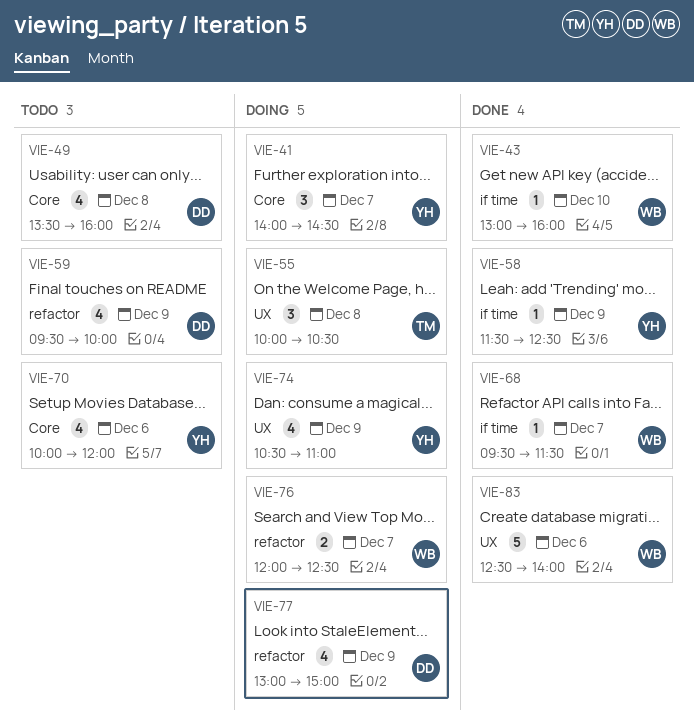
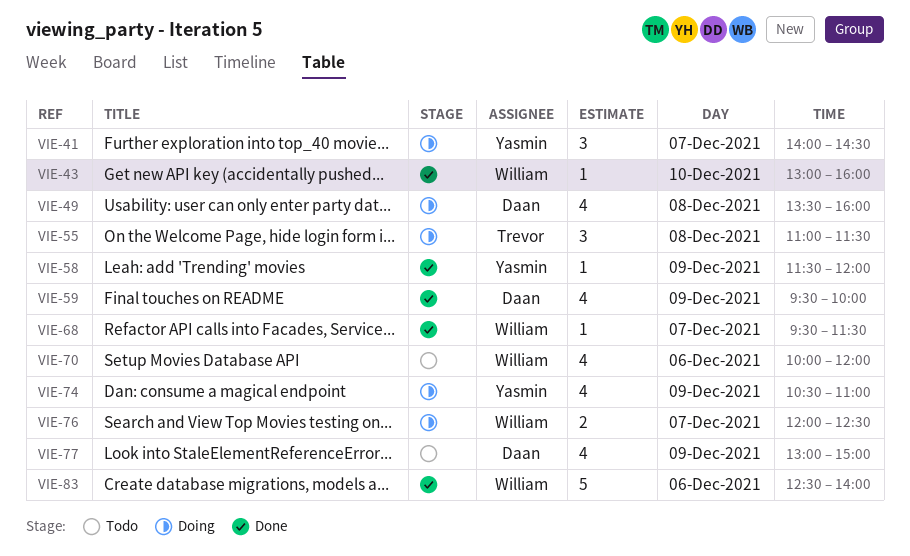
VIE-49, status: Todo -> Doing
VIE-55, begins: 10:00 -> 11:00
VIE-55, ends: 10:30 -> 11:30
VIE-58, ends: 12:30 -> 12:00
VIE-59, status: Todo -> Done
VIE-70, owner: Yasmin -> William
VIE-77, status: Doing -> Todo

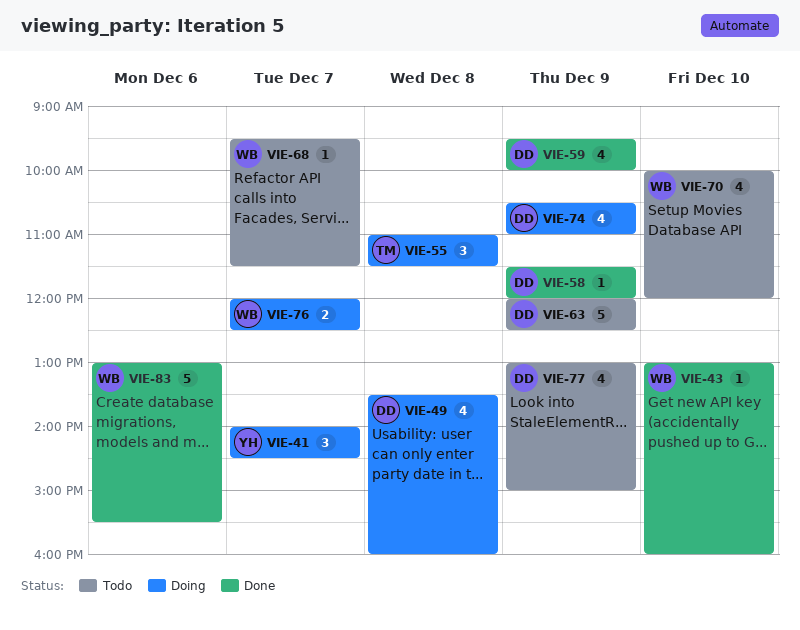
VIE-58, owner: Yasmin -> Daan
VIE-63: none -> present
VIE-68, status: Done -> Todo
VIE-70, day: Dec 6 -> Dec 10
VIE-74, owner: Yasmin -> Daan
VIE-83, begins: 12:30 -> 13:00
VIE-83, ends: 14:00 -> 15:30

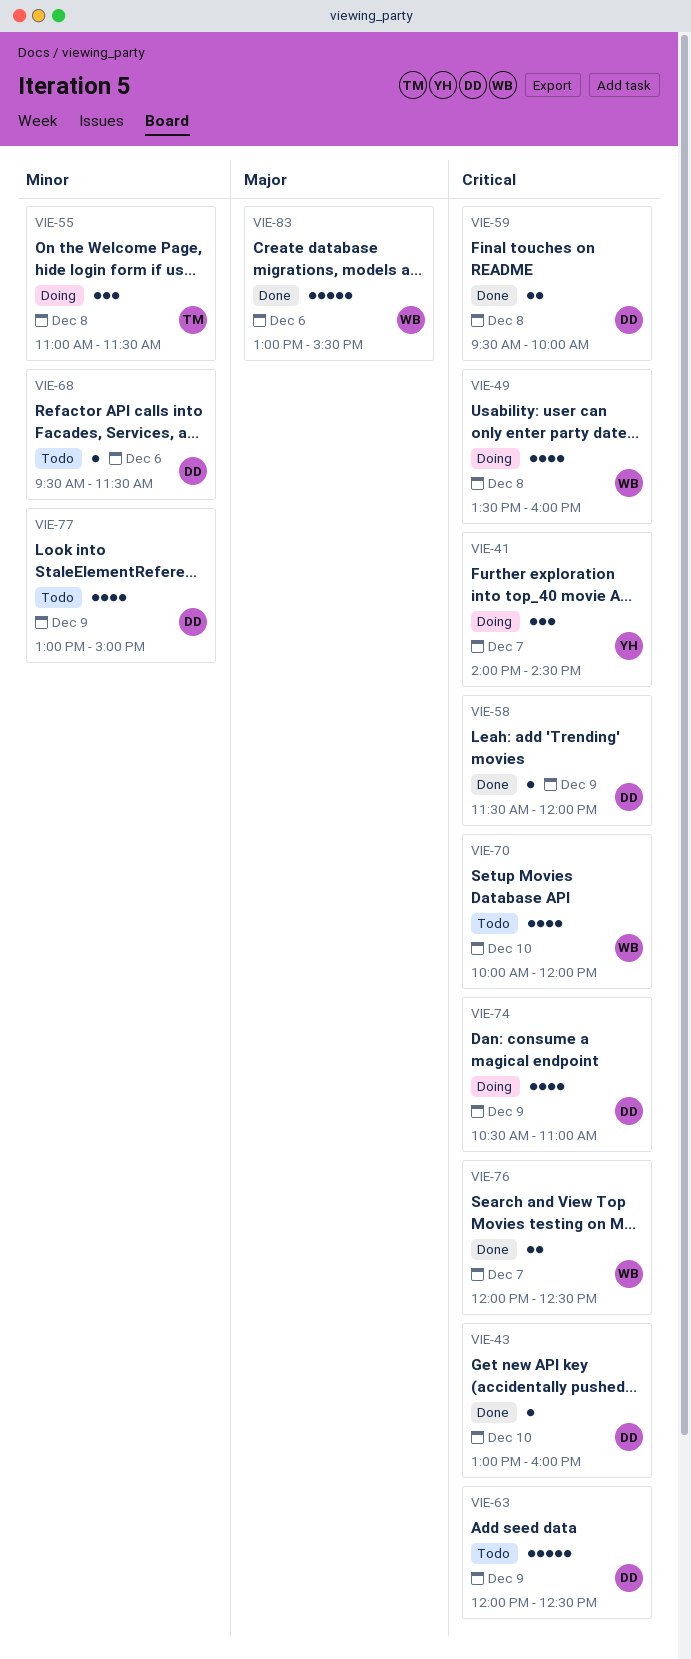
VIE-43, owner: WB -> DD
VIE-49, owner: DD -> WB
VIE-59, estimate: 4 -> 2
VIE-59, day: Dec 9 -> Dec 8
VIE-68, owner: WB -> DD
VIE-68, day: Dec 7 -> Dec 6
VIE-76, status: Doing -> Done

